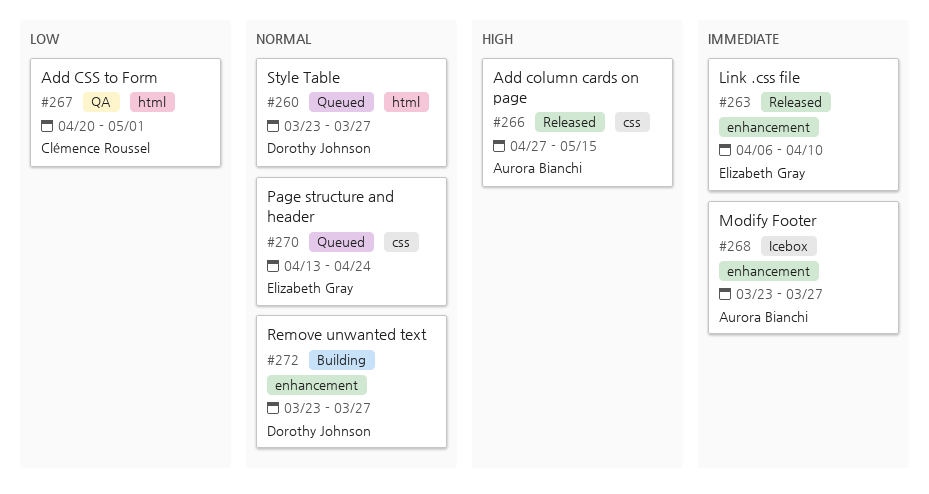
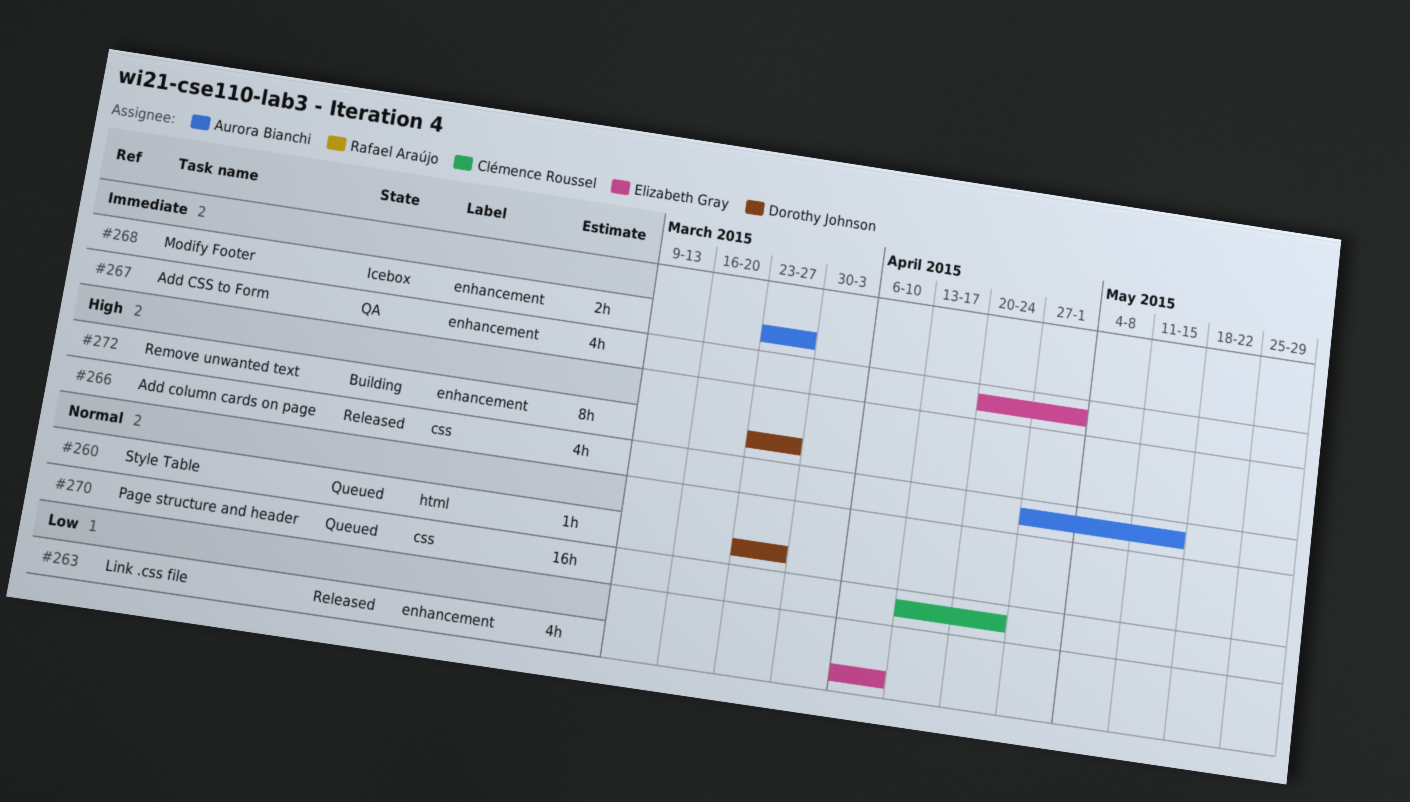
#263, priority: Immediate -> Low
#267, owner: Clémence Roussel -> Elizabeth Gray
#267, priority: Low -> Immediate
#267, label: html -> enhancement
#270, owner: Elizabeth Gray -> Clémence Roussel
#272, priority: Normal -> High

